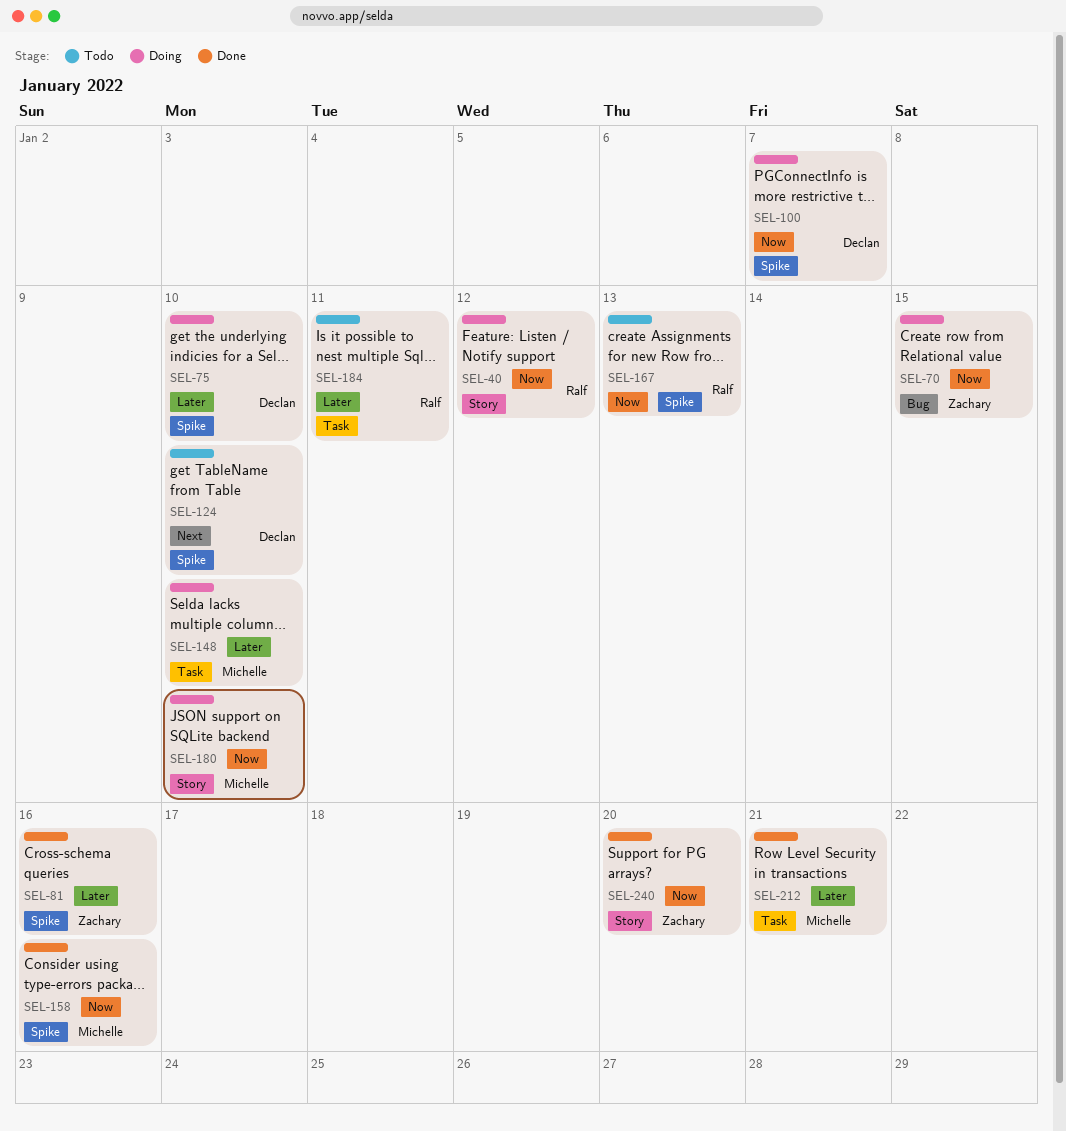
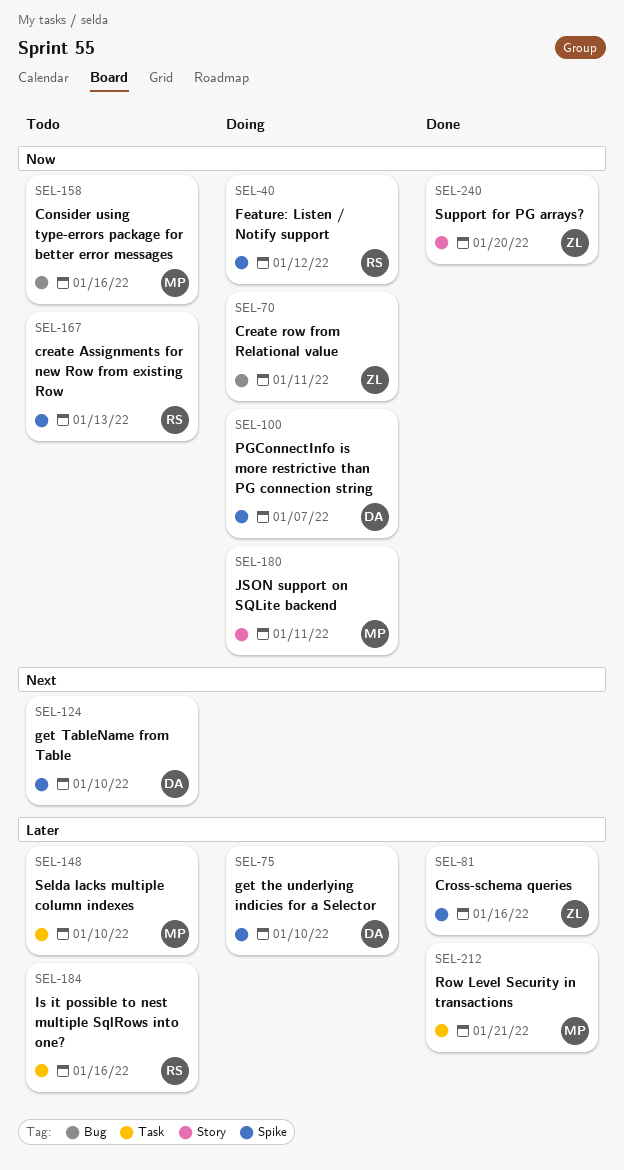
SEL-40, label: Story -> Spike
SEL-70, due: Jan 15 -> Jan 11
SEL-148, status: Doing -> Todo
SEL-158, status: Done -> Todo
SEL-158, label: Spike -> Bug
SEL-180, due: Jan 10 -> Jan 11
SEL-184, due: Jan 11 -> Jan 16

